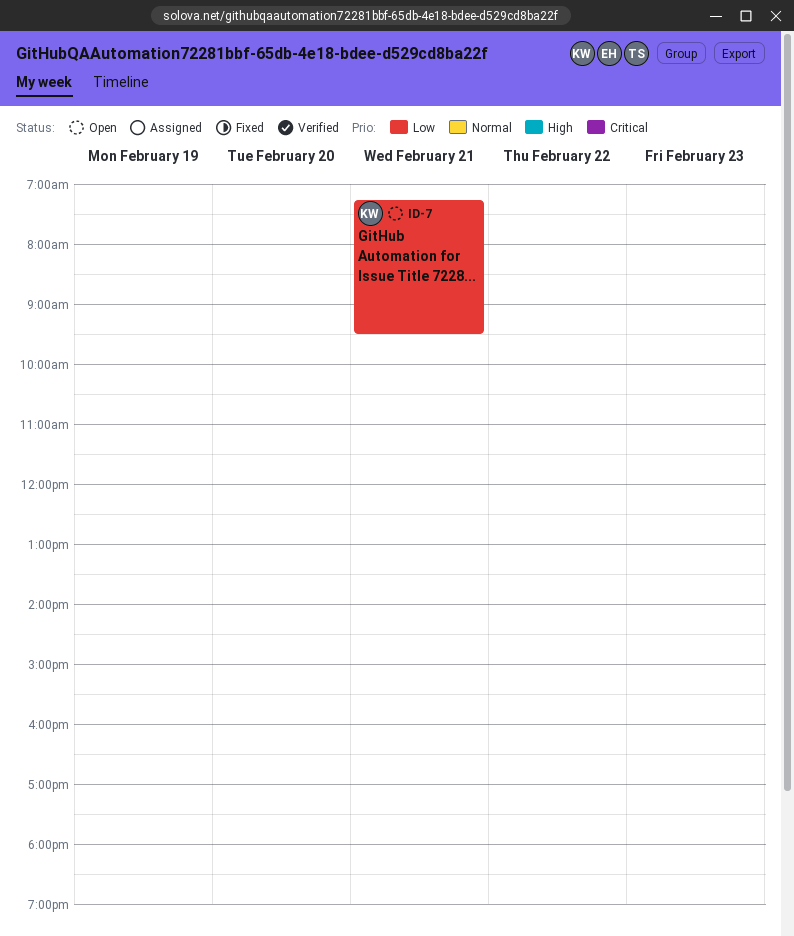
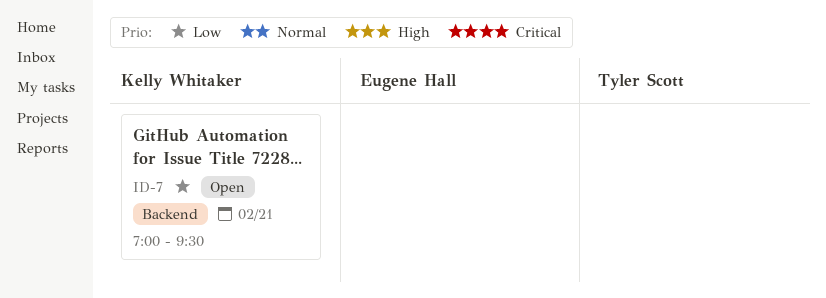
ID-7, begins: 07:15 -> 07:00

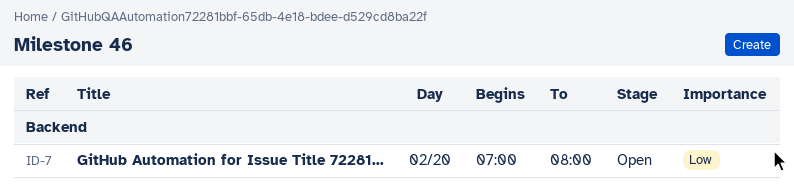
ID-7, day: Feb 21 -> Feb 20
ID-7, ends: 09:30 -> 08:00

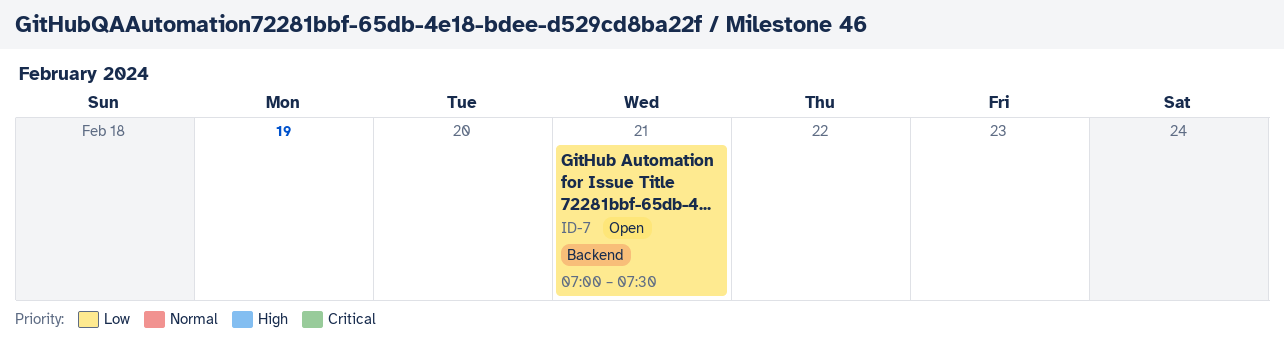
ID-7, day: Feb 20 -> Feb 21
ID-7, ends: 08:00 -> 07:30

